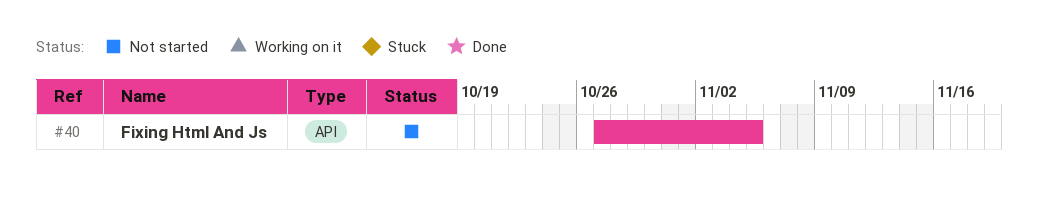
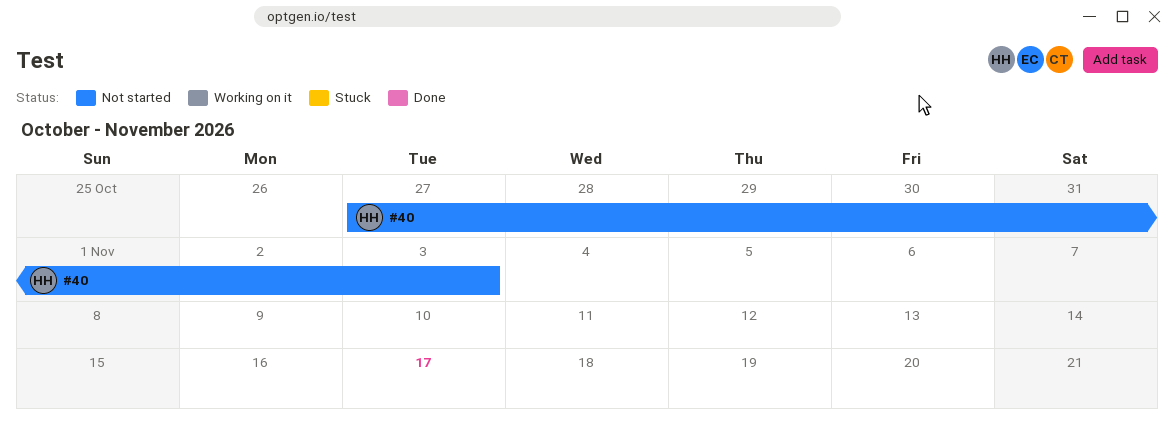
#40, due: Nov 5 -> Nov 3

